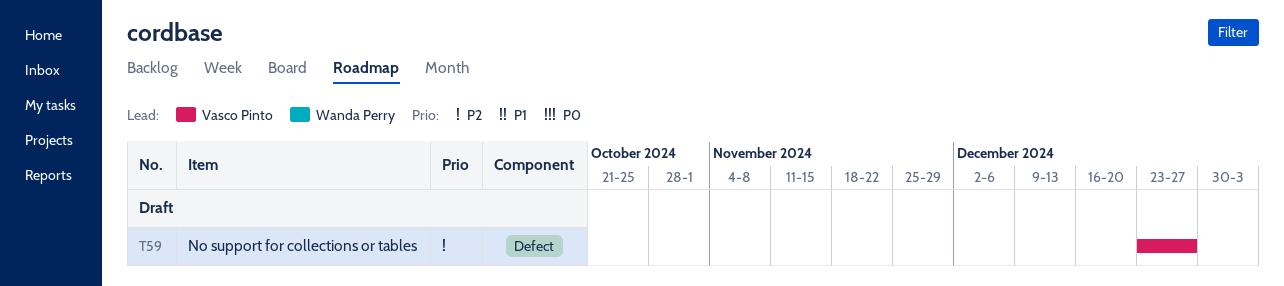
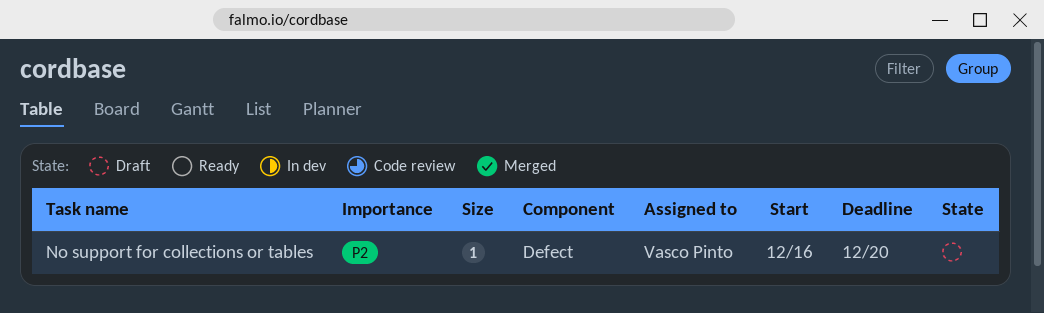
No support for collections or tables, start: Dec 23 -> Dec 16
No support for collections or tables, due: Dec 27 -> Dec 20

